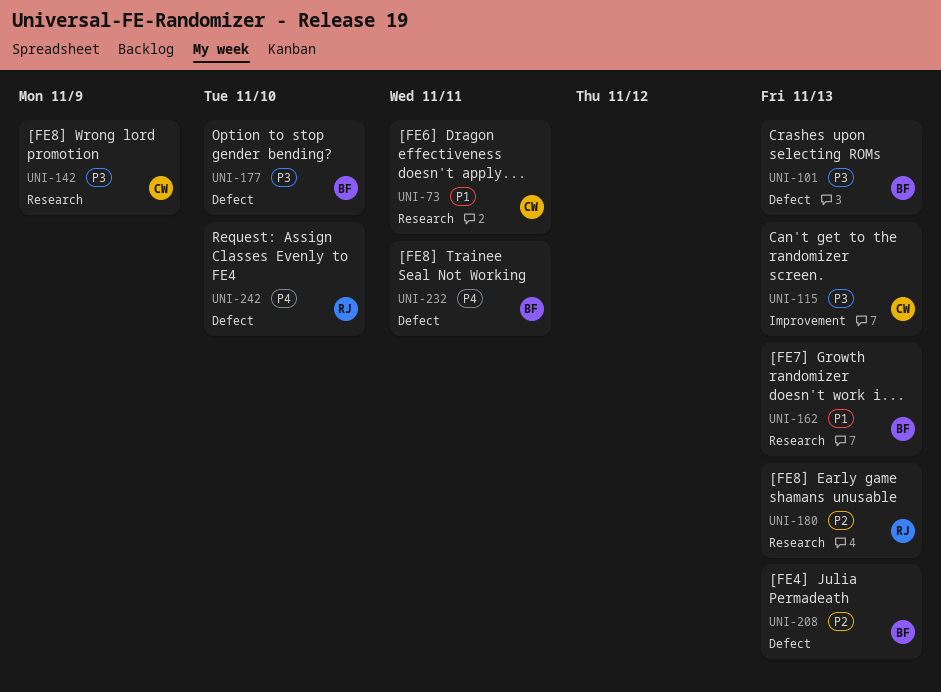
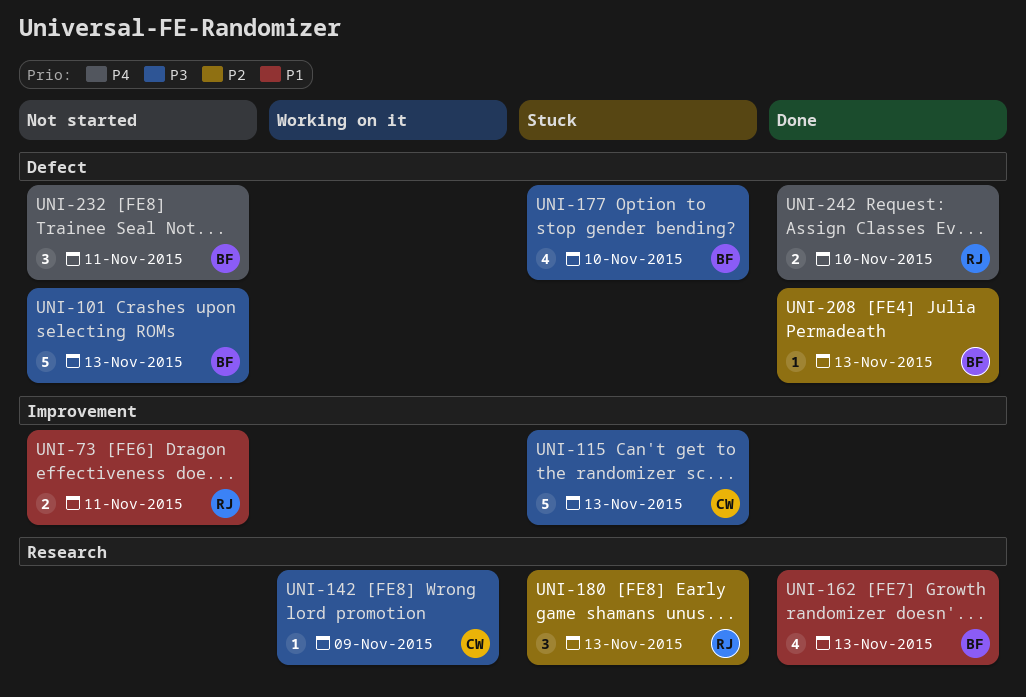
UNI-73, owner: CW -> RJ
UNI-73, label: Research -> Improvement

